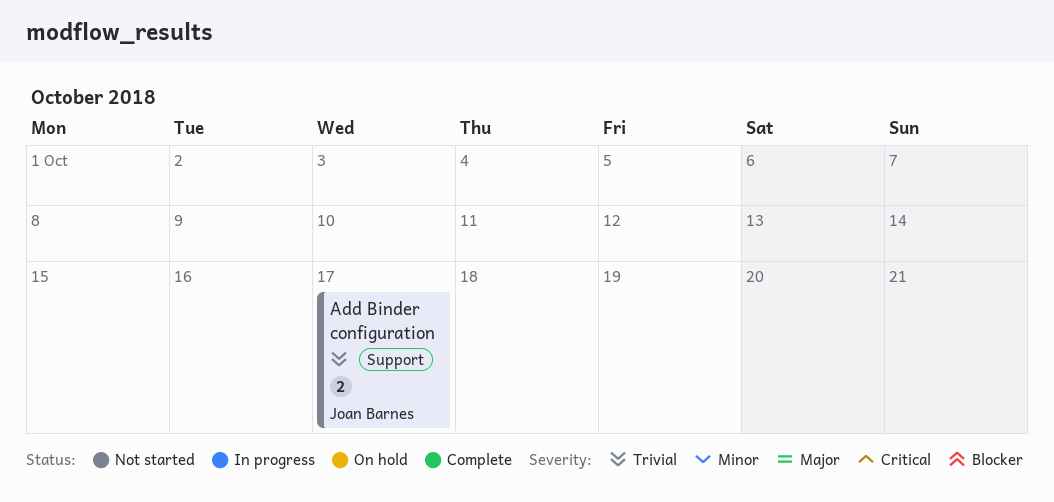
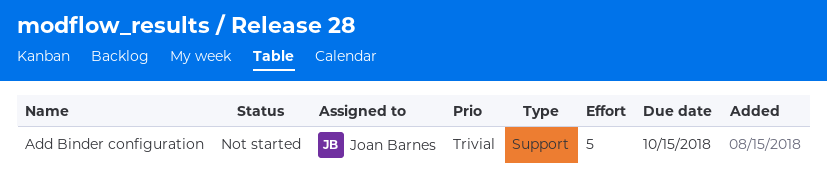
Add Binder configuration, estimate: 2 -> 5
Add Binder configuration, due: Oct 17 -> Oct 15

